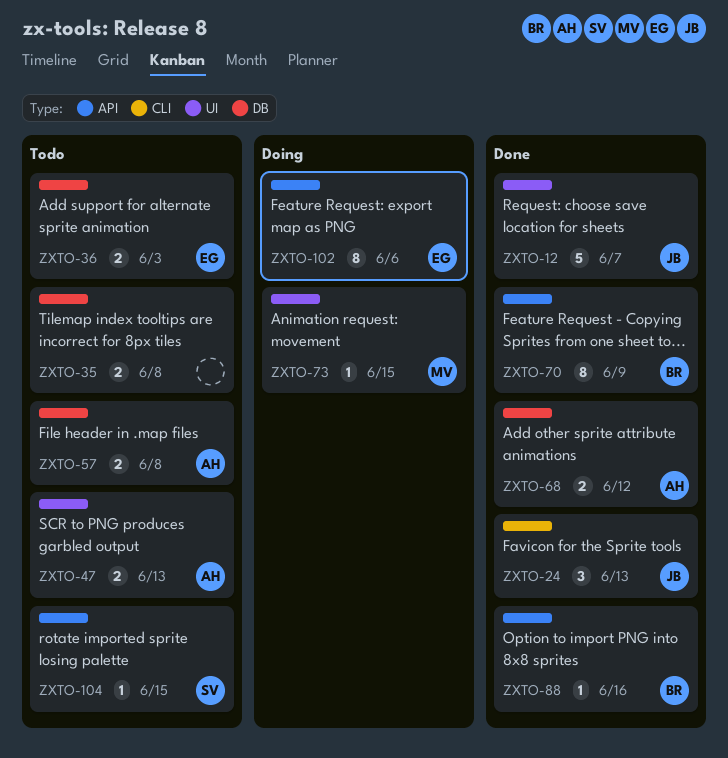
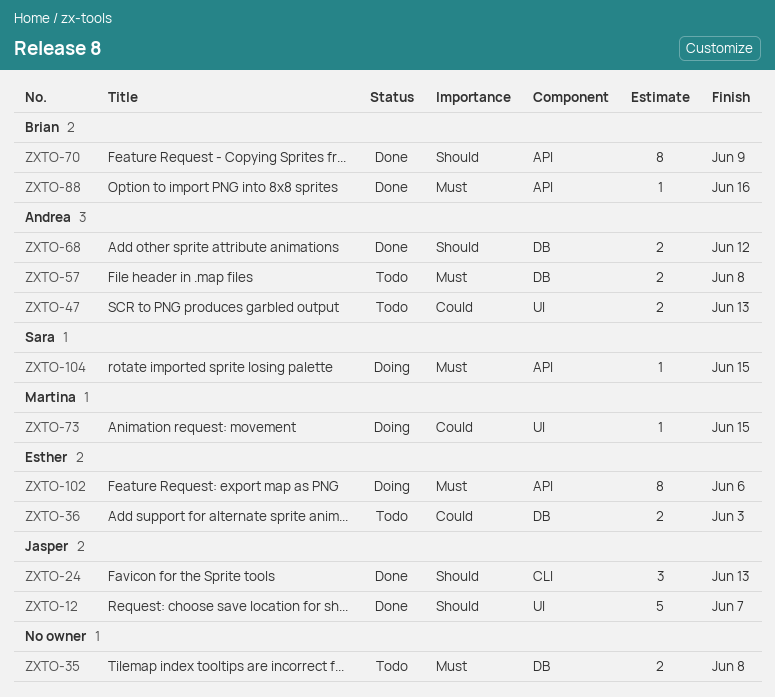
ZXTO-104, status: Todo -> Doing

